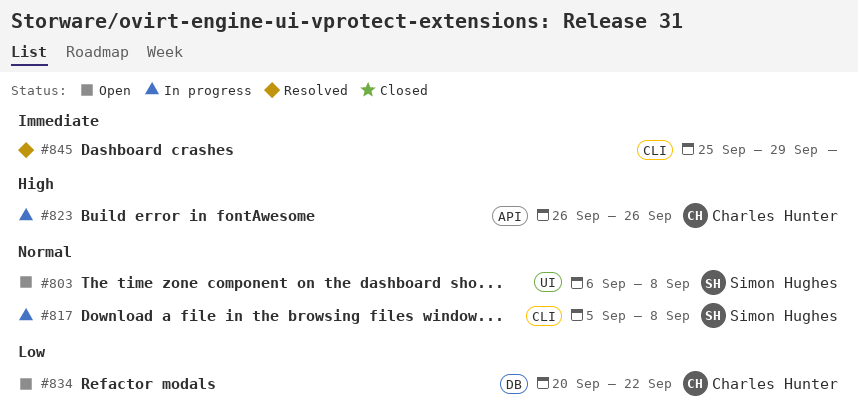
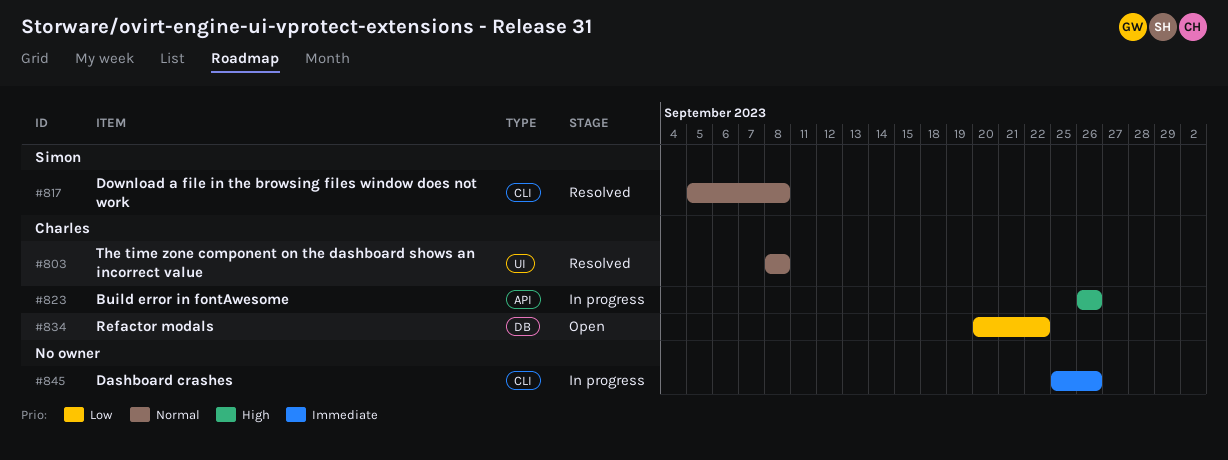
#803, status: Open -> Resolved
#803, owner: Simon Hughes -> Charles Hunter
#803, start: Sep 6 -> Sep 8
#817, status: In progress -> Resolved
#845, status: Resolved -> In progress
#845, due: Sep 29 -> Sep 26

